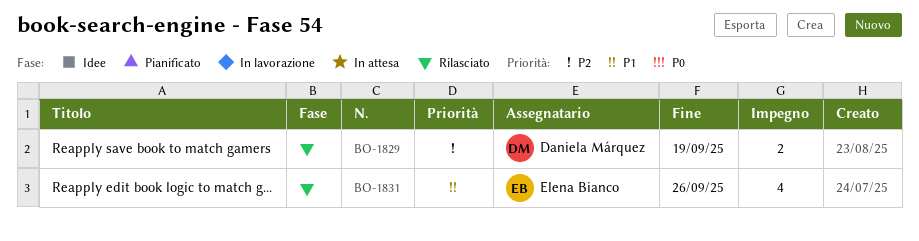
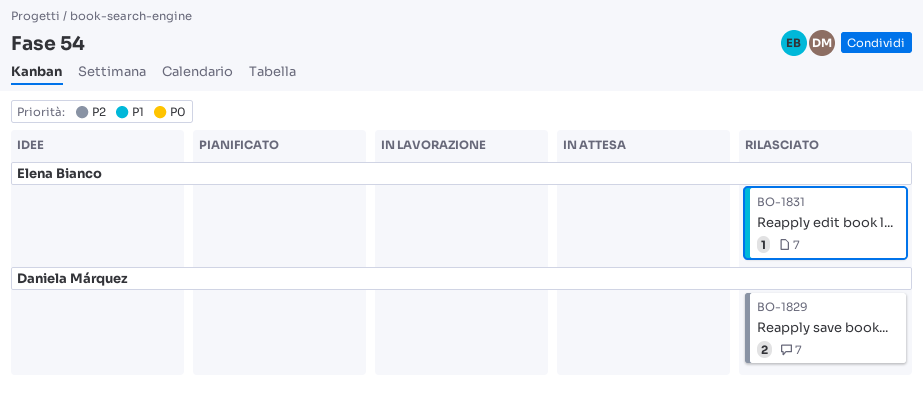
BO-1831, estimate: 4 -> 1

